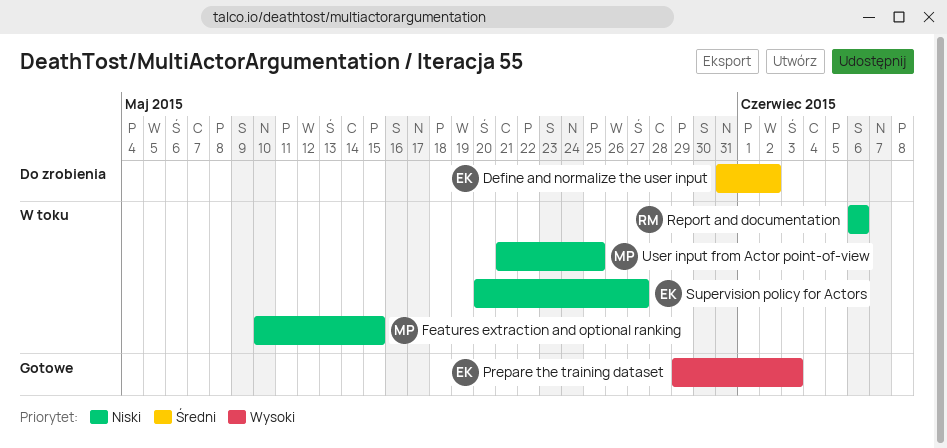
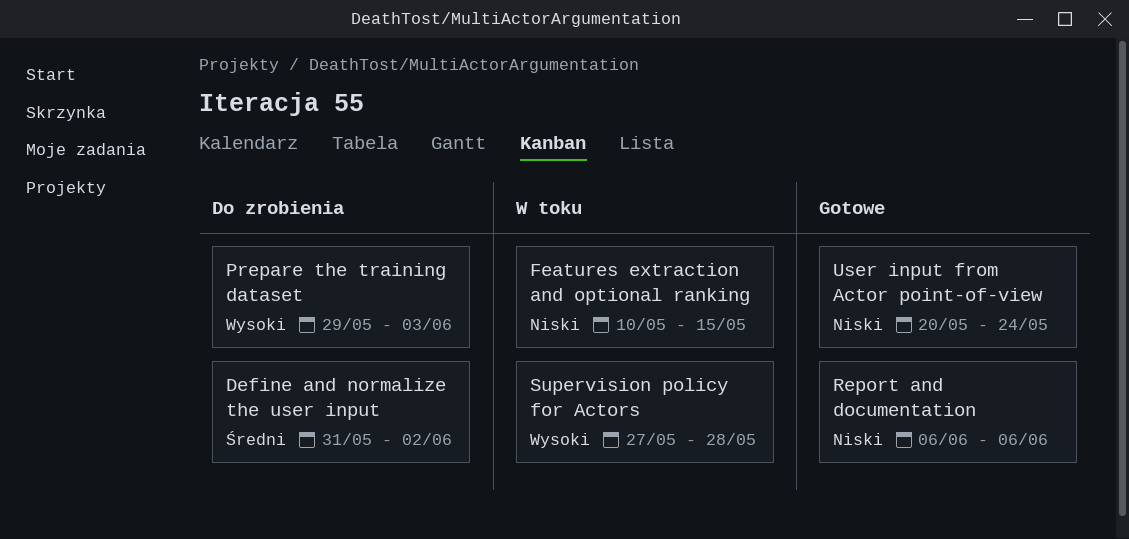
Prepare the training dataset, status: Gotowe -> Do zrobienia
Report and documentation, status: W toku -> Gotowe
Supervision policy for Actors, priority: Niski -> Wysoki
Supervision policy for Actors, start: May 20 -> May 27
Supervision policy for Actors, due: May 27 -> May 28
User input from Actor point-of-view, status: W toku -> Gotowe
User input from Actor point-of-view, start: May 21 -> May 20
User input from Actor point-of-view, due: May 25 -> May 24

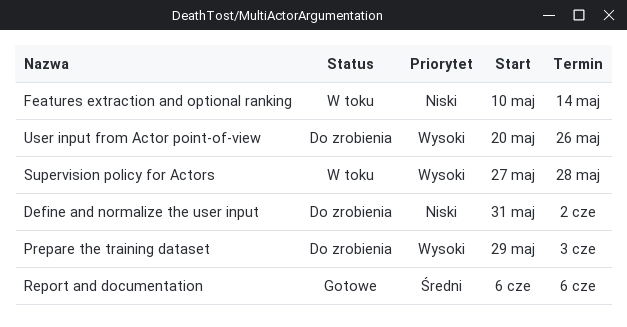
Define and normalize the user input, priority: Średni -> Niski
Features extraction and optional ranking, due: May 15 -> May 14
Report and documentation, priority: Niski -> Średni
User input from Actor point-of-view, status: Gotowe -> Do zrobienia
User input from Actor point-of-view, priority: Niski -> Wysoki
User input from Actor point-of-view, due: May 24 -> May 26

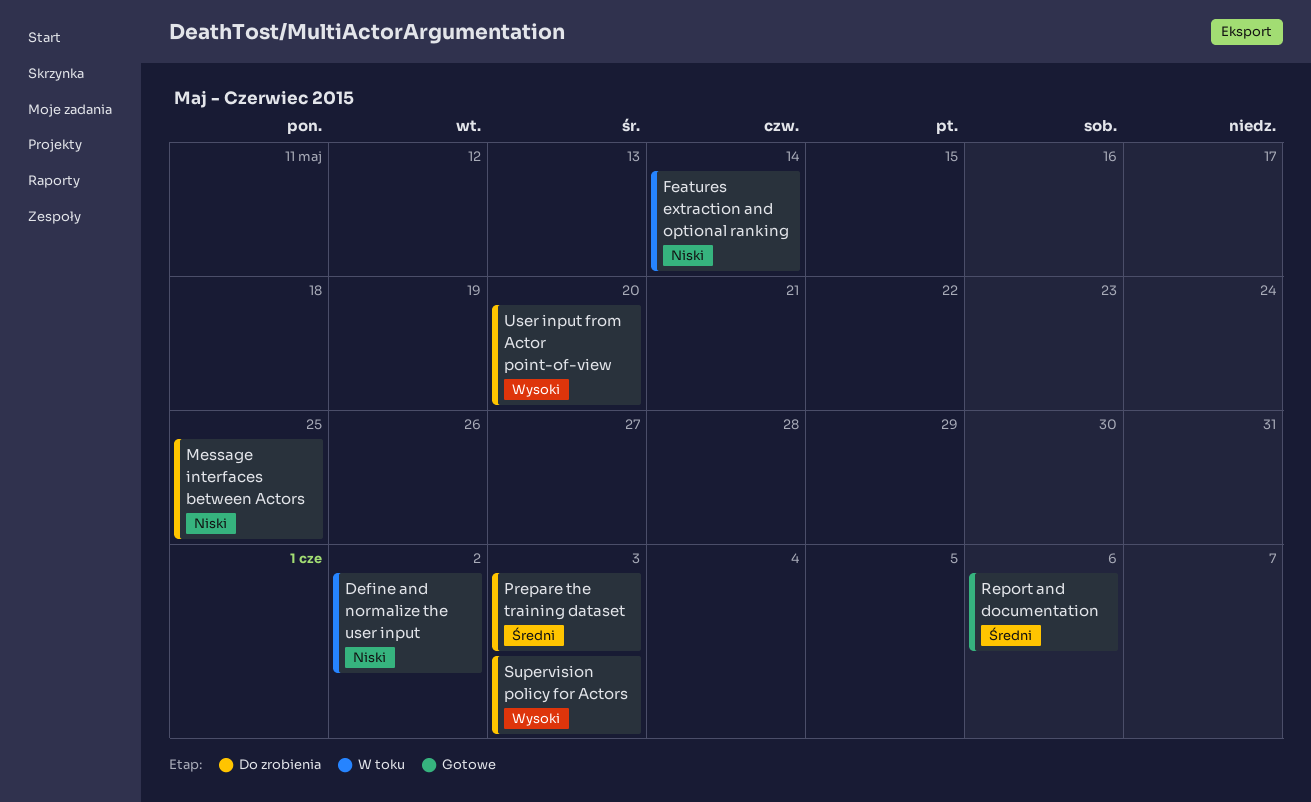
Define and normalize the user input, status: Do zrobienia -> W toku
Message interfaces between Actors: none -> present
Prepare the training dataset, priority: Wysoki -> Średni
Supervision policy for Actors, status: W toku -> Do zrobienia
Supervision policy for Actors, due: May 28 -> Jun 3
User input from Actor point-of-view, due: May 26 -> May 20

